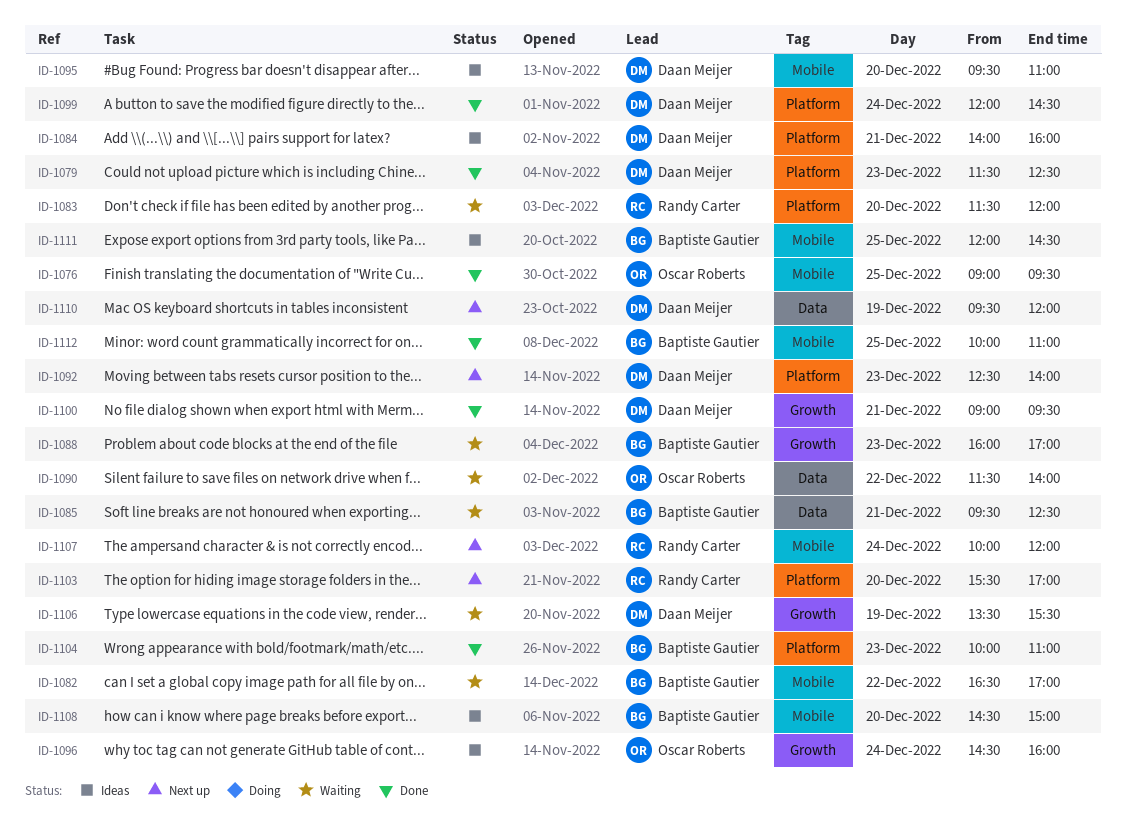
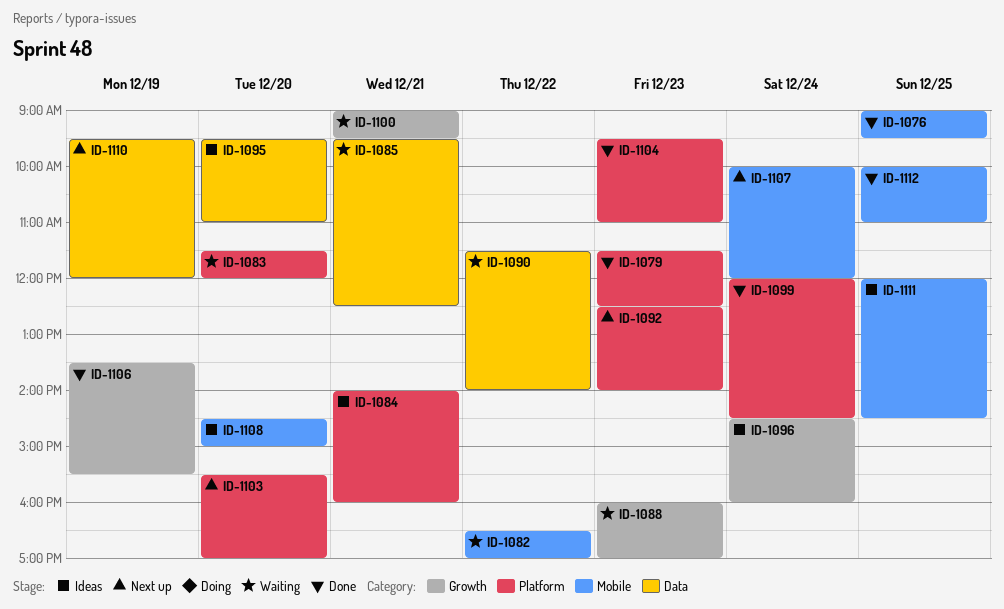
ID-1095, label: Mobile -> Data
ID-1100, status: Done -> Waiting
ID-1104, begins: 10:00 -> 09:30
ID-1106, status: Waiting -> Done

